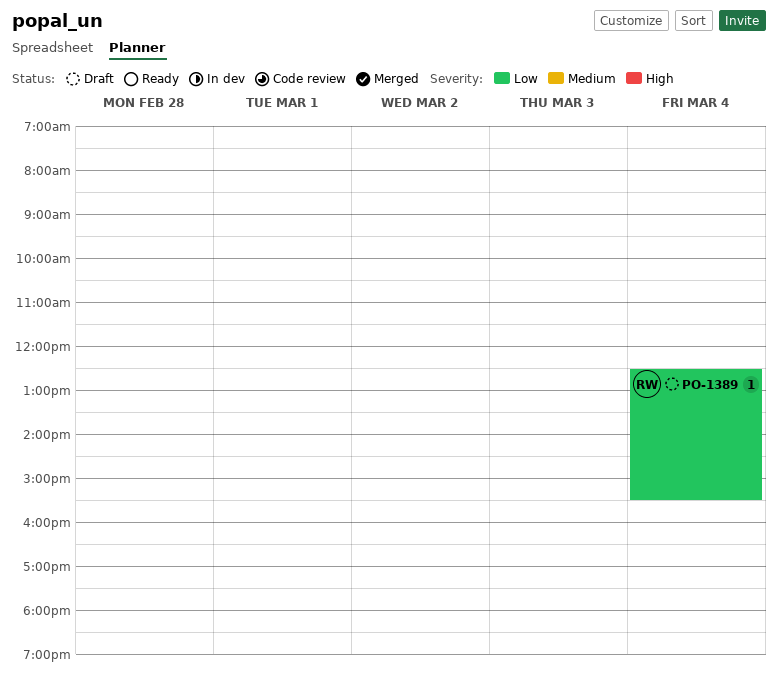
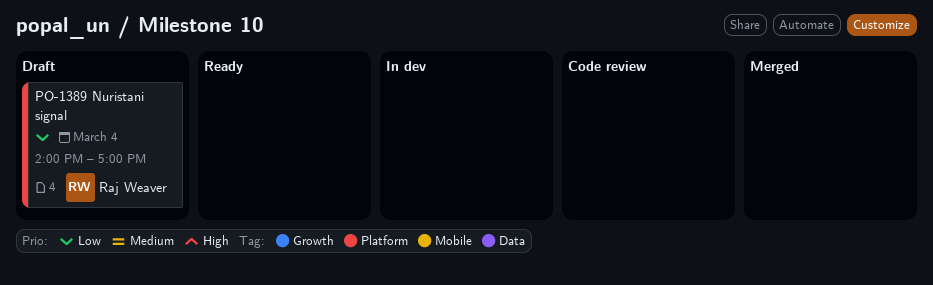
PO-1389, begins: 12:30 -> 14:00
PO-1389, ends: 15:30 -> 17:00

